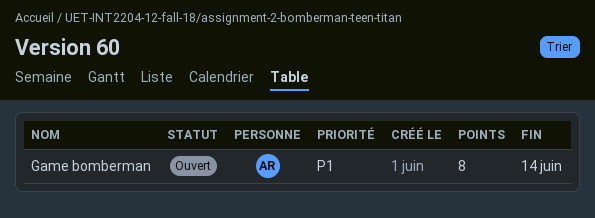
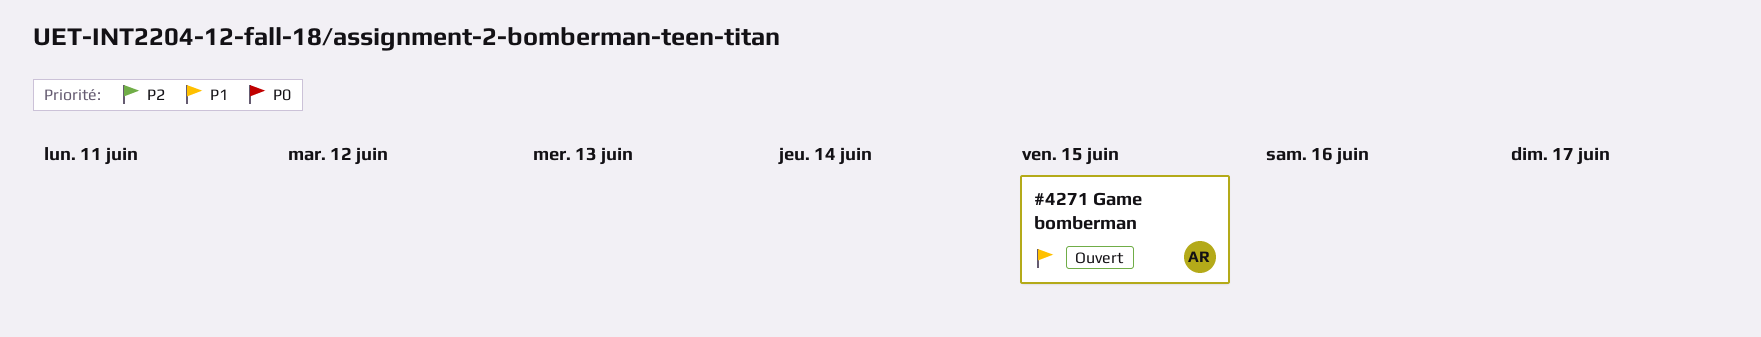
Game bomberman, due: Jun 14 -> Jun 15

